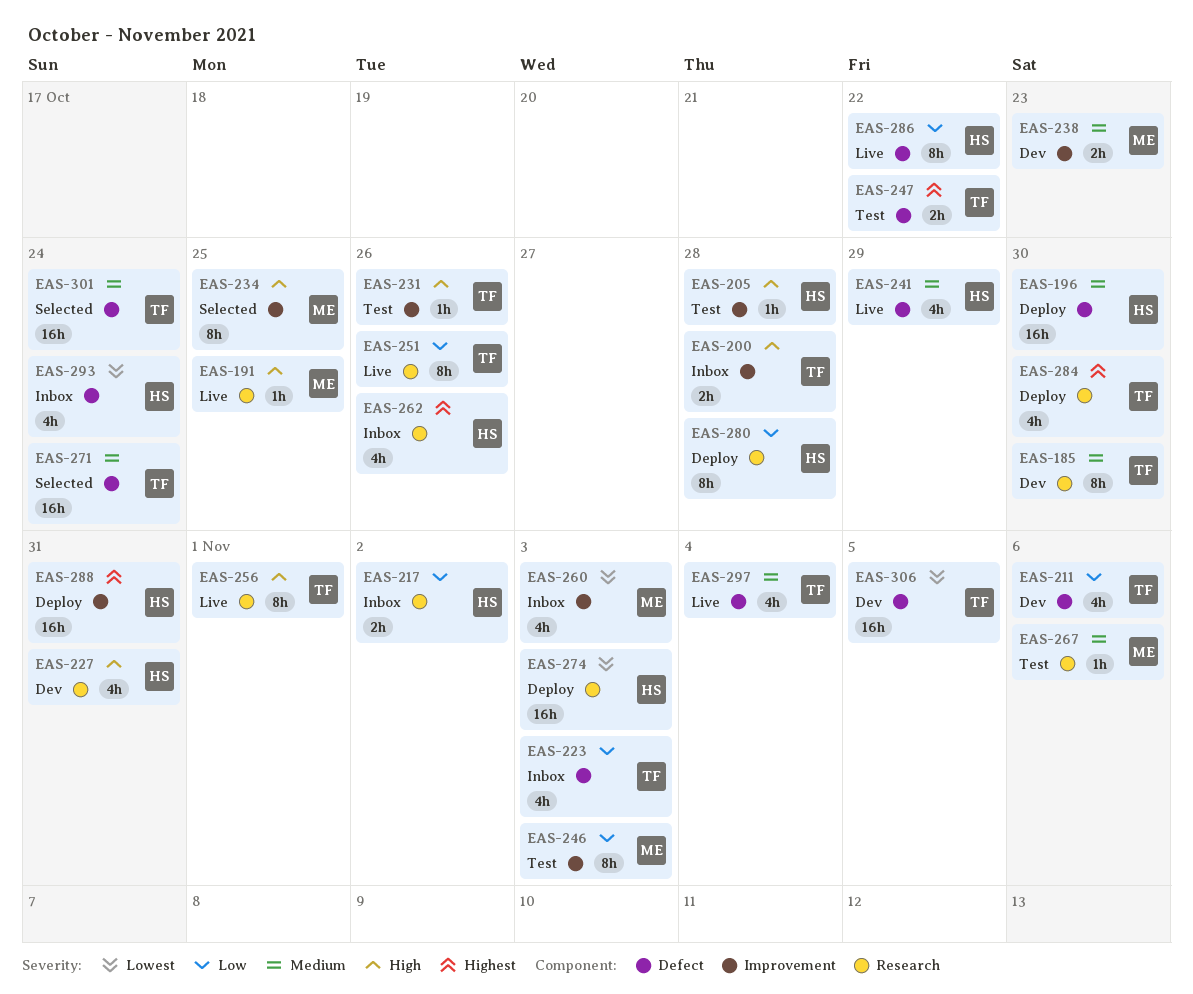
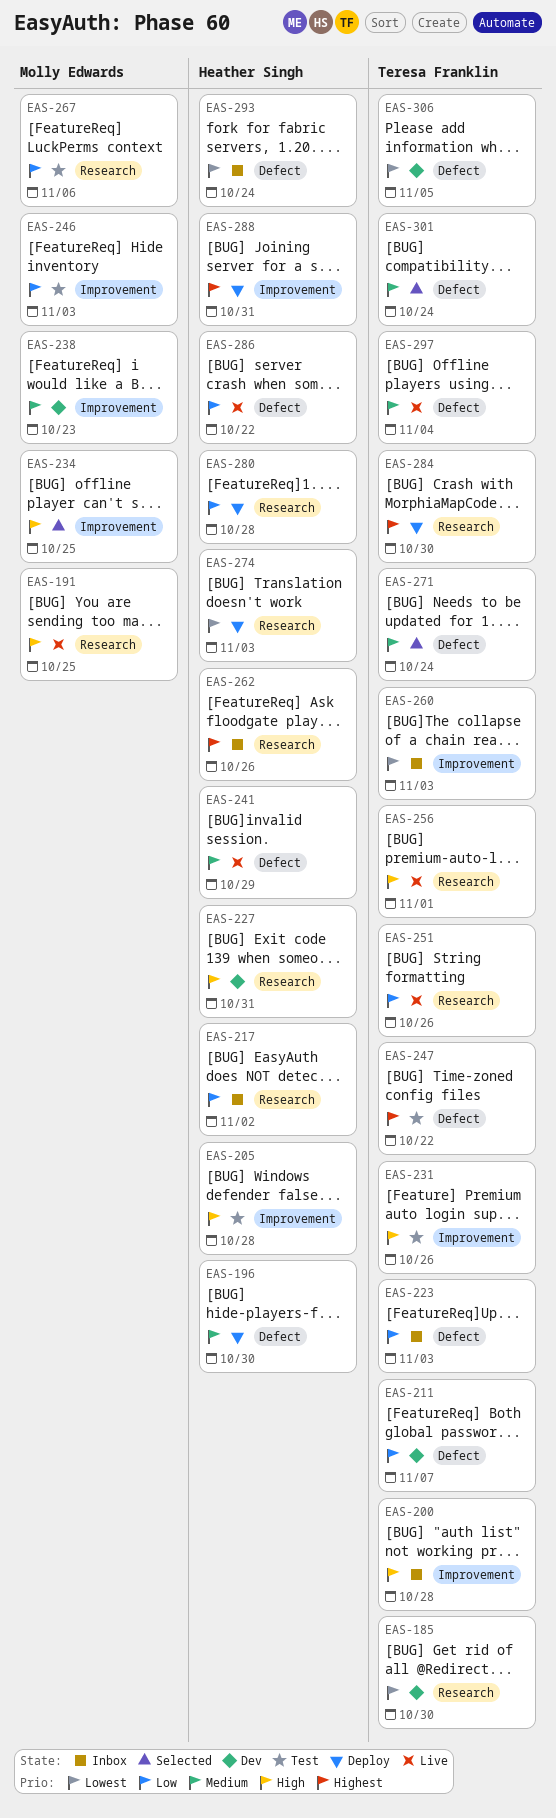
EAS-185, priority: Medium -> Lowest
EAS-211, due: Nov 6 -> Nov 7
EAS-260, owner: Molly Edwards -> Teresa Franklin
EAS-267, priority: Medium -> Low

